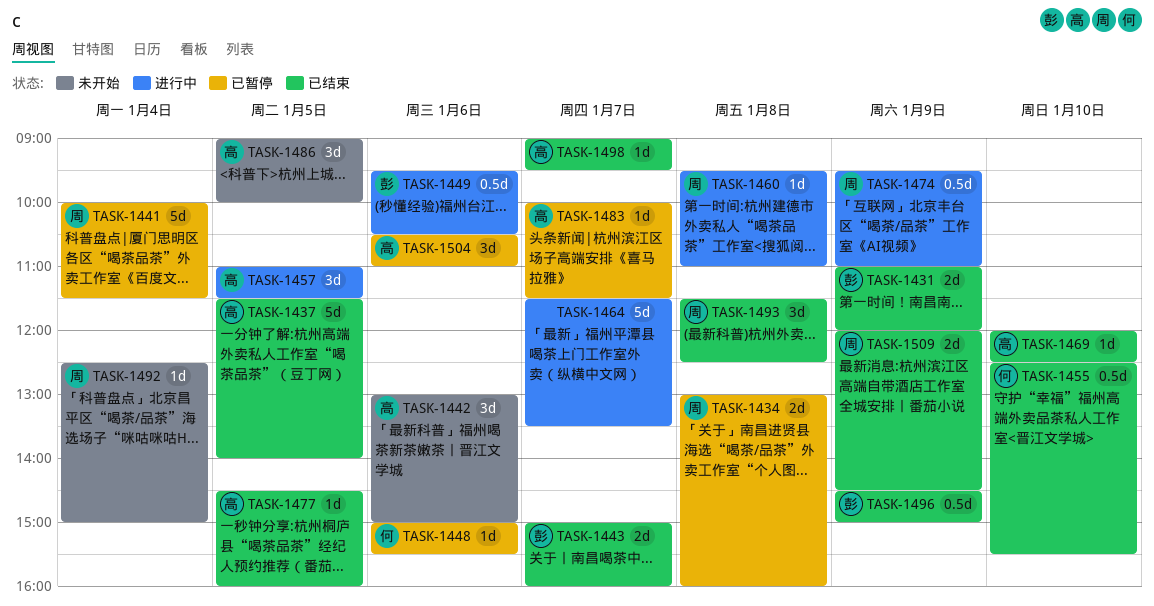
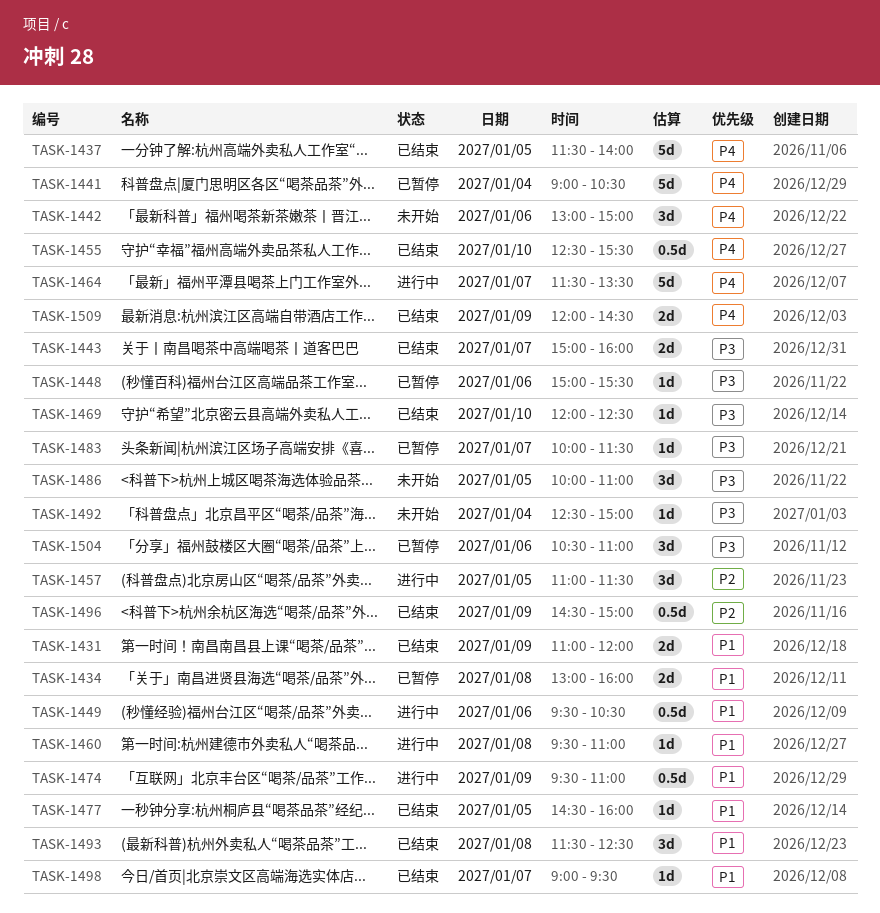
TASK-1441, begins: 10:00 -> 09:00
TASK-1441, ends: 11:30 -> 10:30
TASK-1486, begins: 09:00 -> 10:00
TASK-1486, ends: 10:00 -> 11:00

